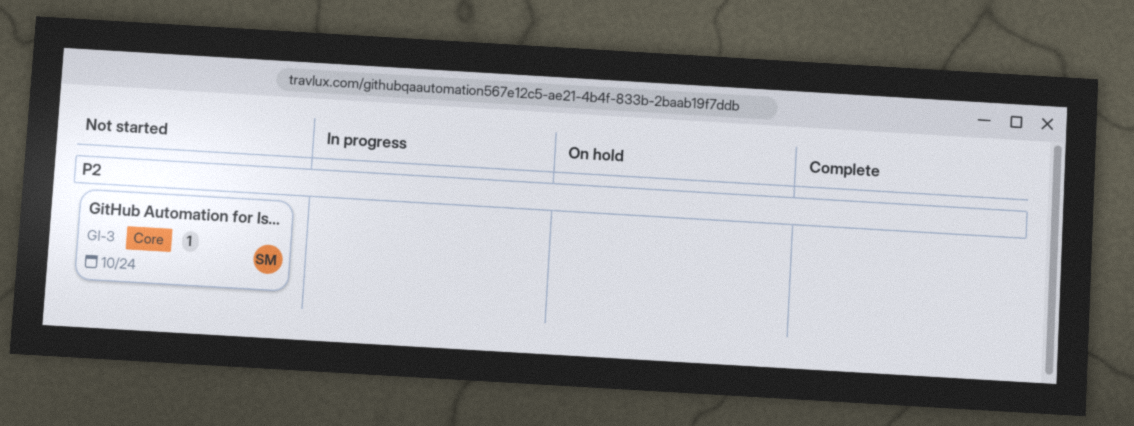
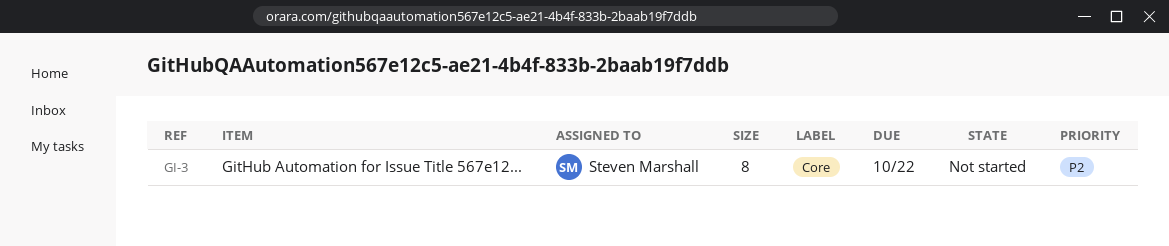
GI-3, estimate: 1 -> 8
GI-3, due: Oct 24 -> Oct 22

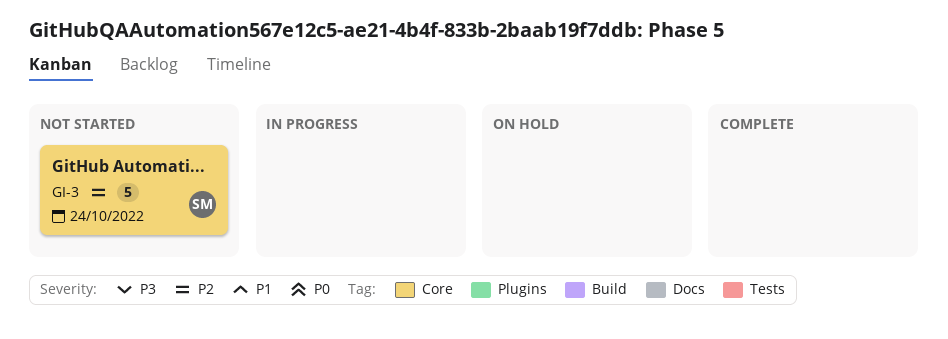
GI-3, estimate: 8 -> 5
GI-3, due: Oct 22 -> Oct 24

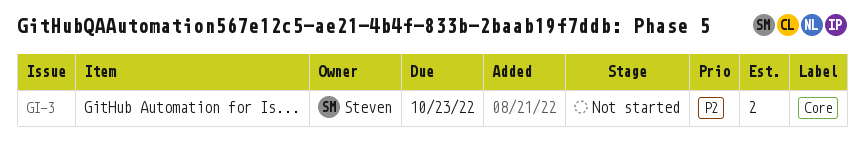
GI-3, estimate: 5 -> 2
GI-3, due: Oct 24 -> Oct 23

